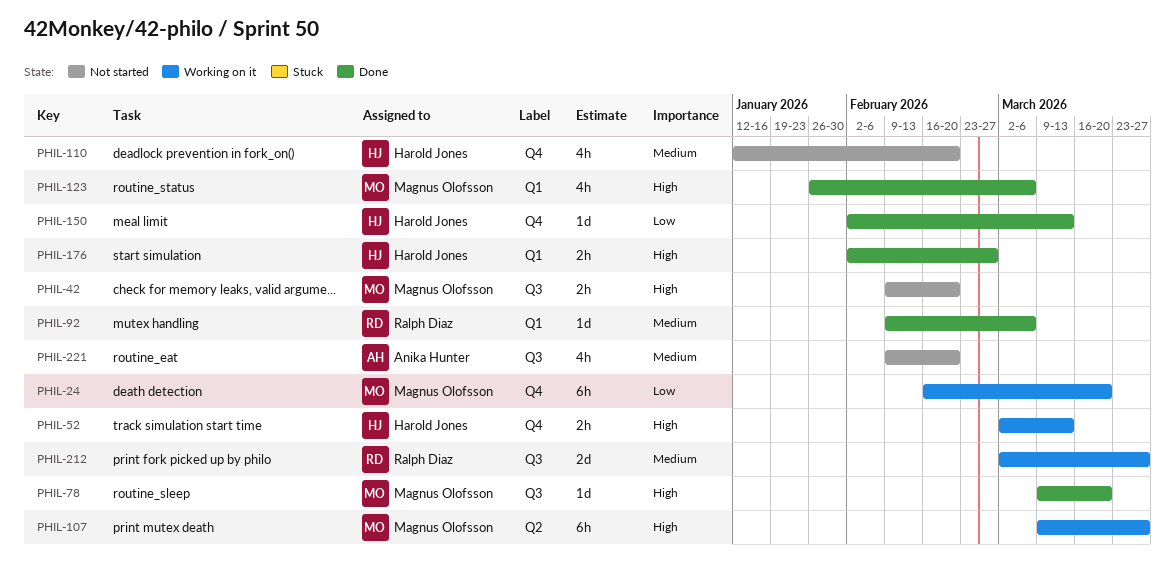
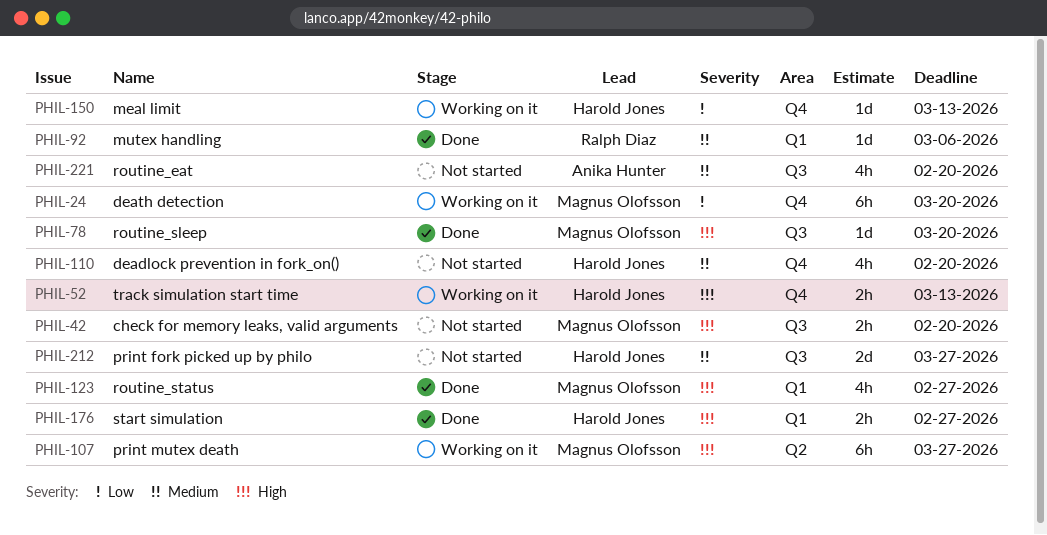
PHIL-123, due: Mar 6 -> Feb 27
PHIL-150, status: Done -> Working on it
PHIL-212, status: Working on it -> Not started
PHIL-212, owner: Ralph Diaz -> Harold Jones

